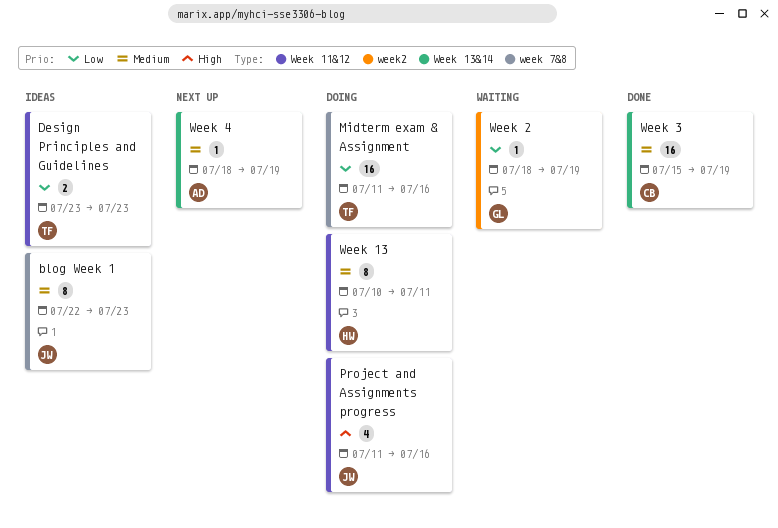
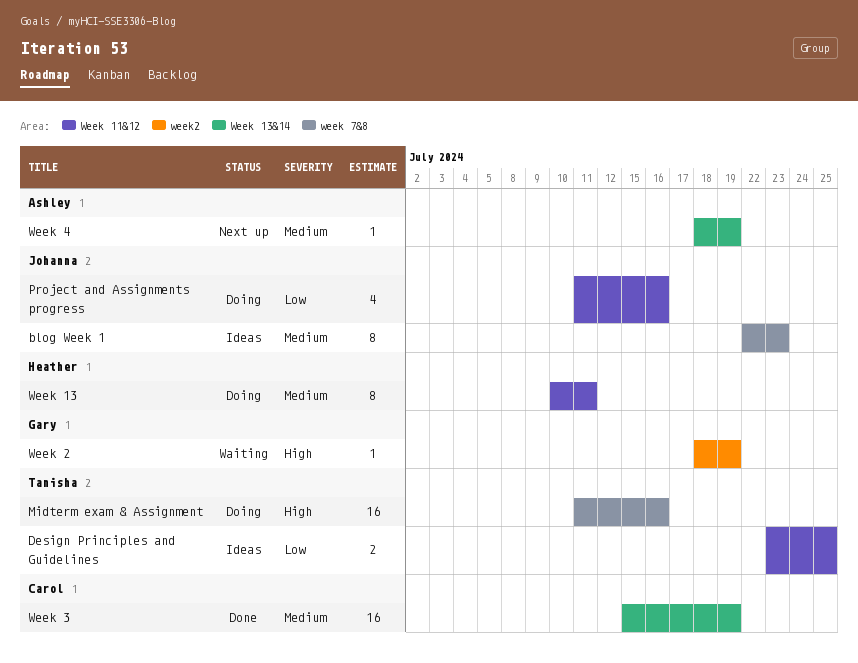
Design Principles and Guidelines, due: Jul 23 -> Jul 25
Midterm exam & Assignment, priority: Low -> High
Project and Assignments progress, priority: High -> Low
Week 2, priority: Low -> High

